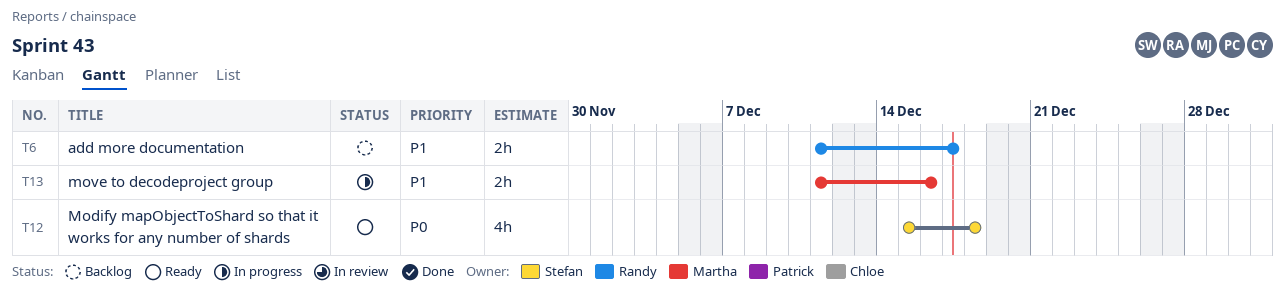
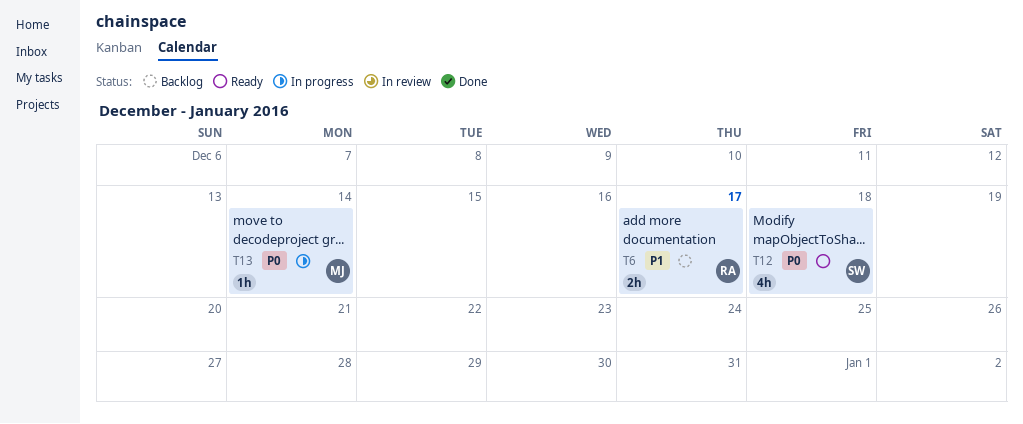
T13, priority: P1 -> P0
T13, estimate: 2h -> 1h
T13, due: Dec 16 -> Dec 14

